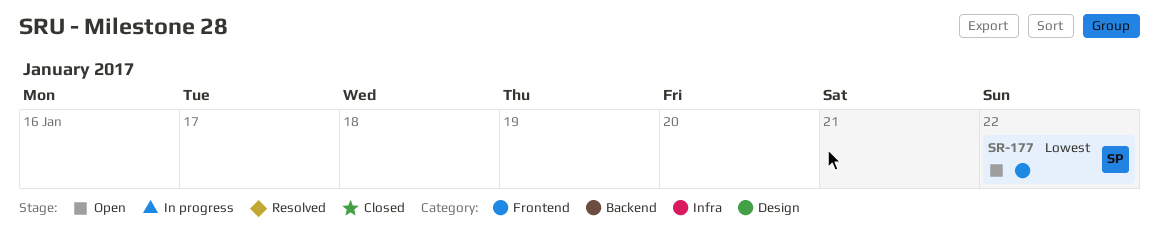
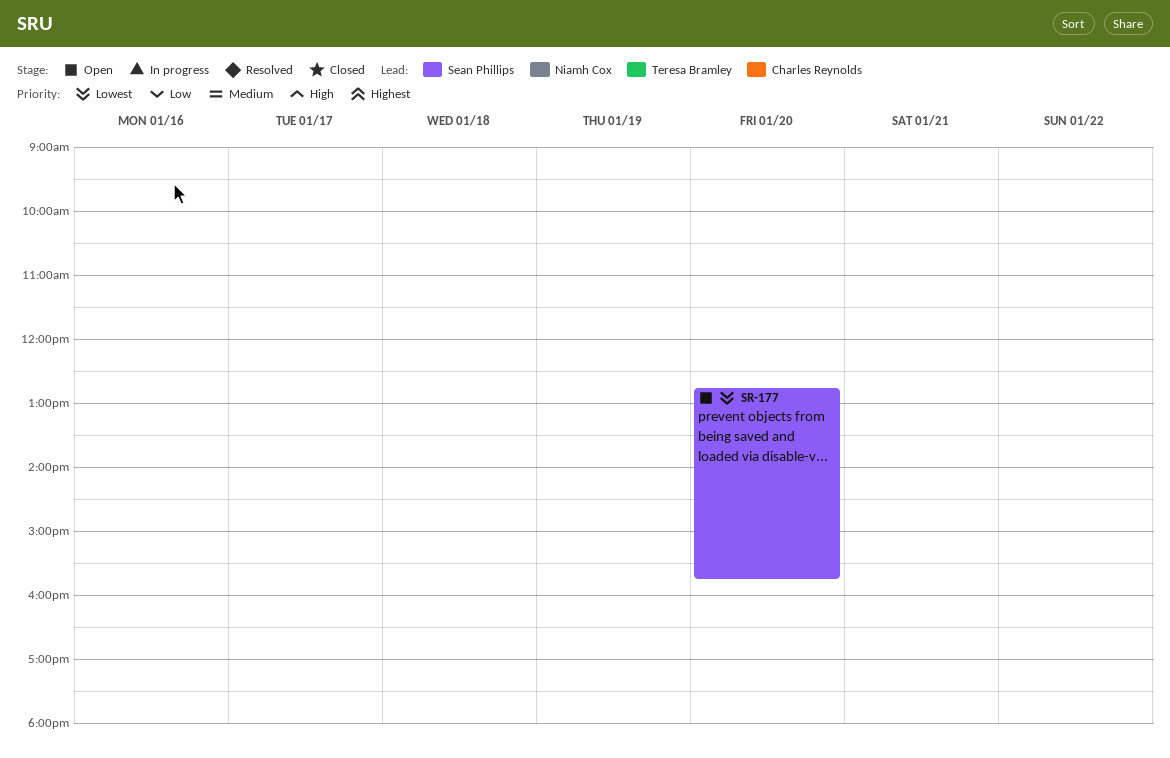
SR-177, day: Jan 22 -> Jan 20

